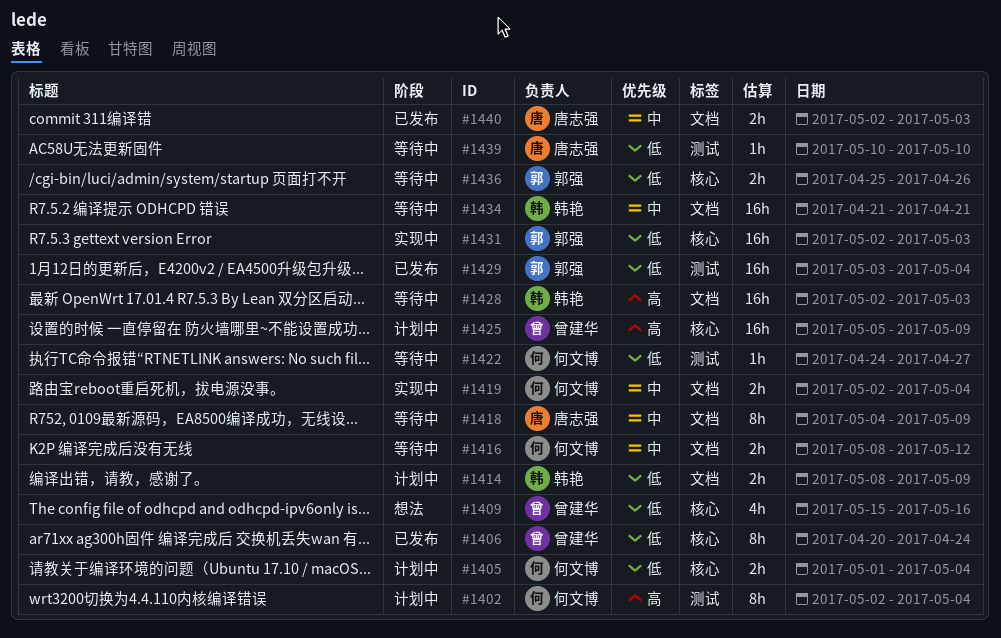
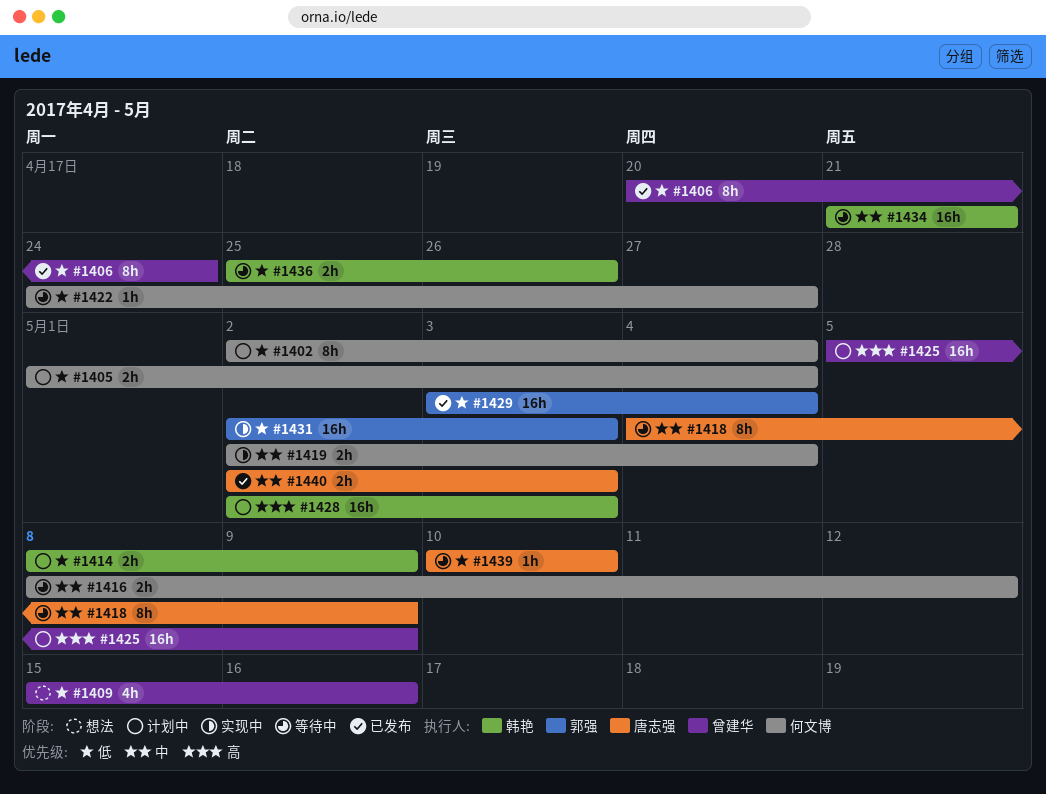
#1402, priority: 高 -> 低
#1428, status: 等待中 -> 计划中
#1436, owner: 郭强 -> 韩艳

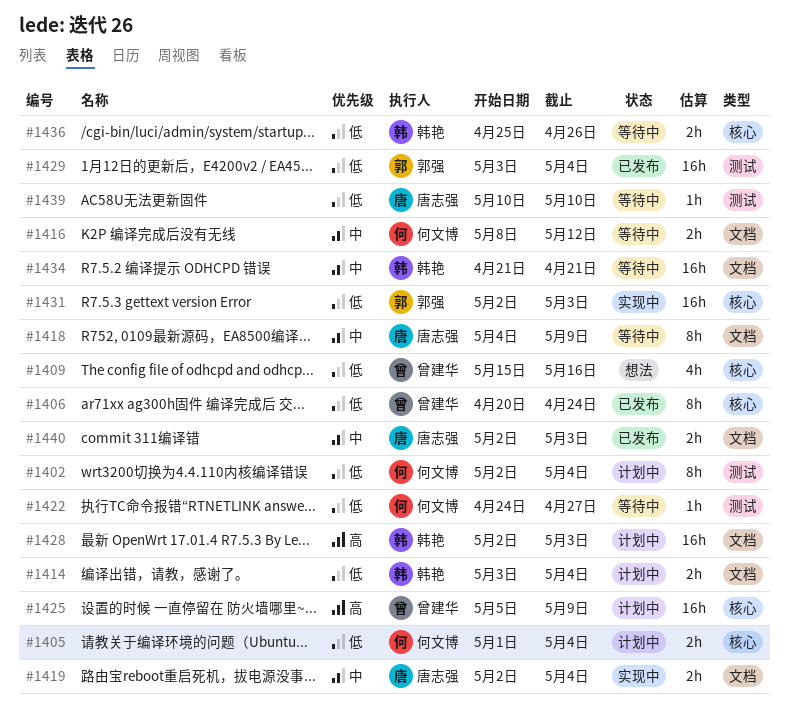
#1414, start: May 8 -> May 3
#1414, due: May 9 -> May 4
#1419, owner: 何文博 -> 唐志强

